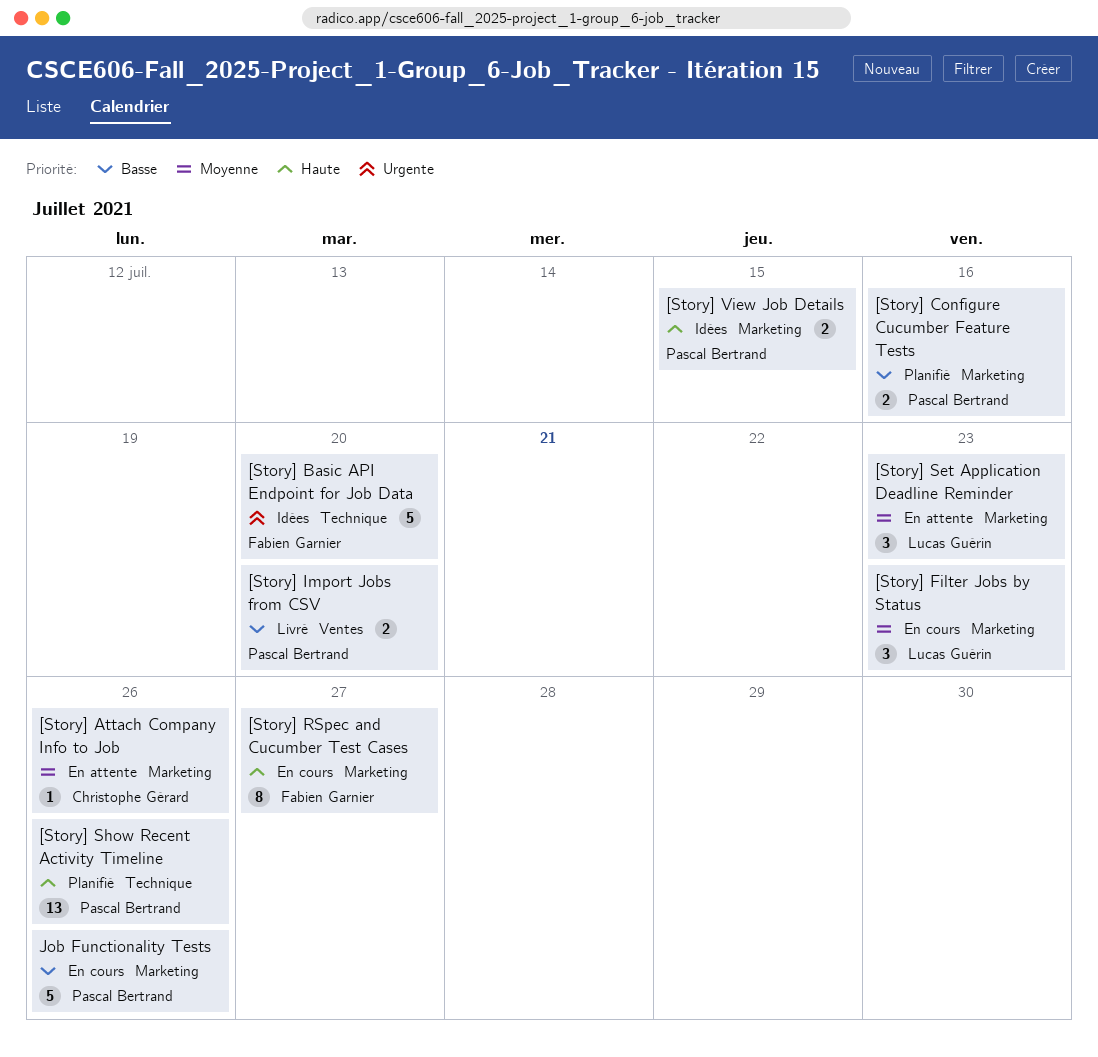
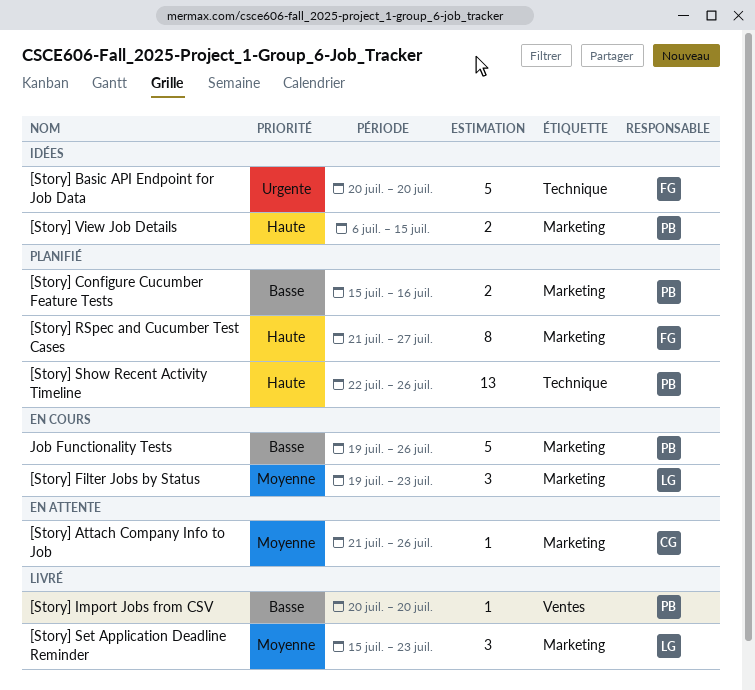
[Story] Import Jobs from CSV, estimate: 2 -> 1
[Story] RSpec and Cucumber Test Cases, status: En cours -> Planifié
[Story] Set Application Deadline Reminder, status: En attente -> Livré

